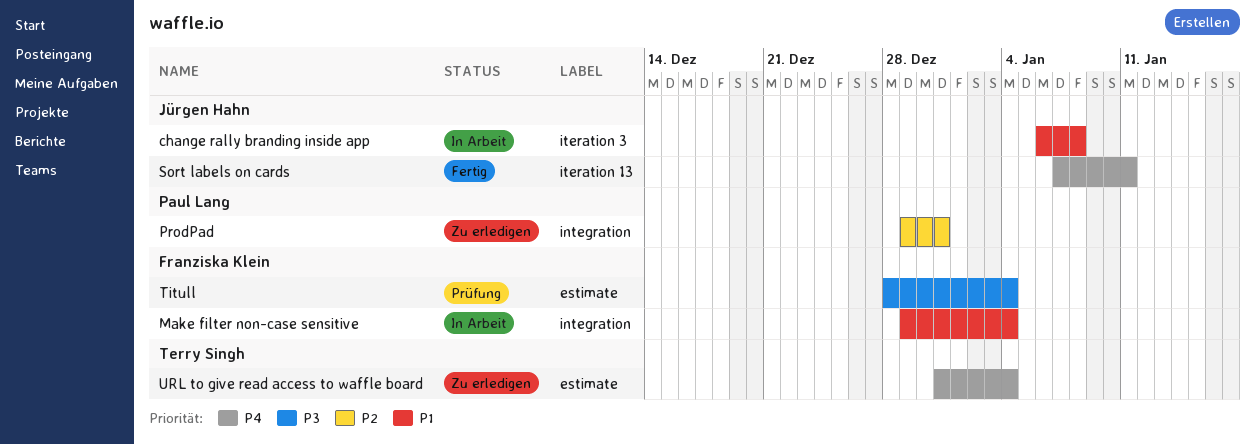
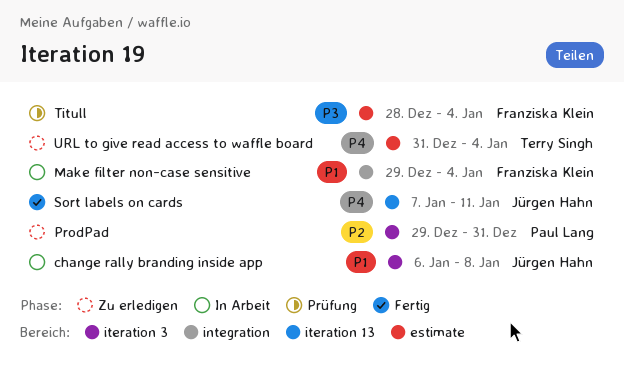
ProdPad, label: integration -> iteration 3

